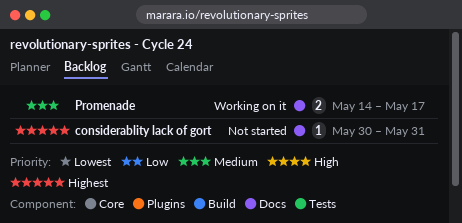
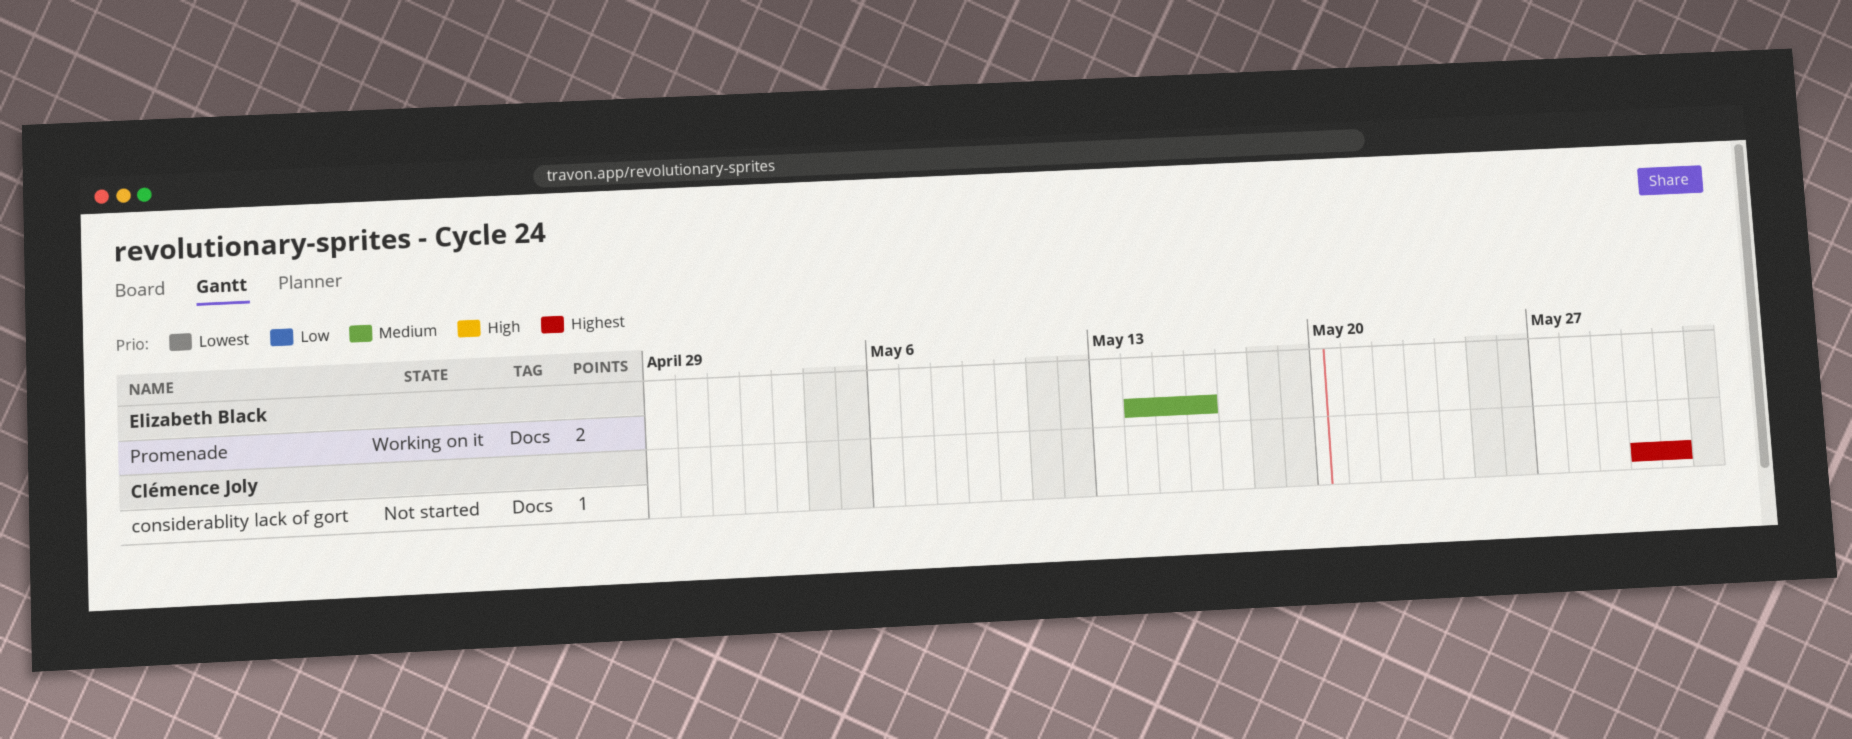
Promenade, due: May 17 -> May 16

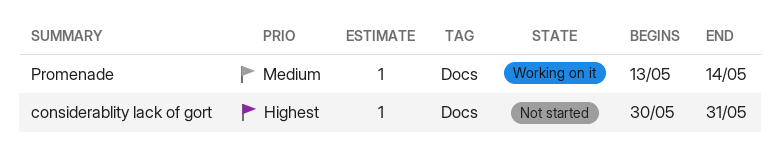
Promenade, estimate: 2 -> 1
Promenade, start: May 14 -> May 13
Promenade, due: May 16 -> May 14

